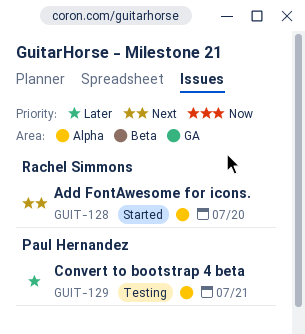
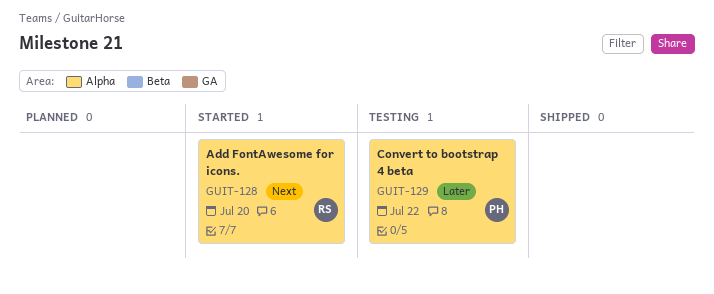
GUIT-129, due: Jul 21 -> Jul 22

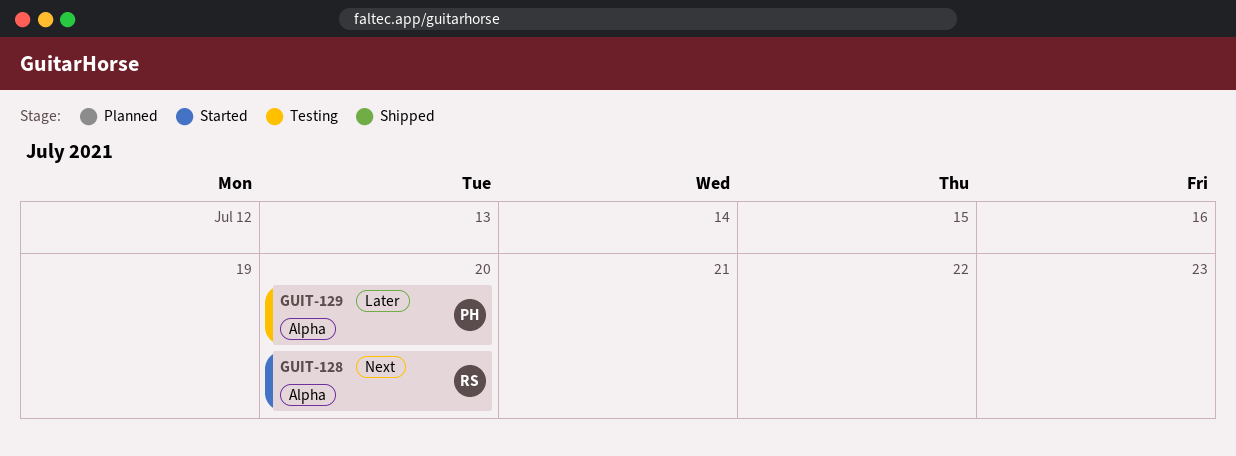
GUIT-129, due: Jul 22 -> Jul 20

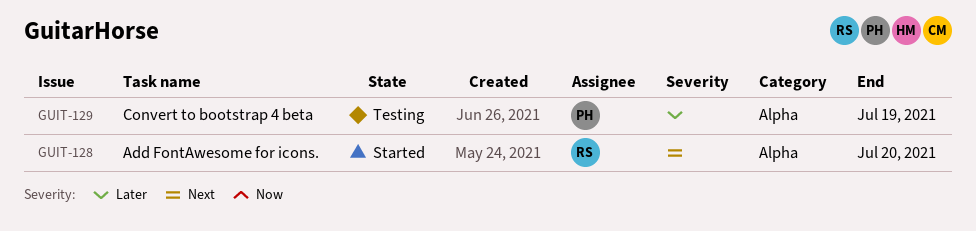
GUIT-129, due: Jul 20 -> Jul 19

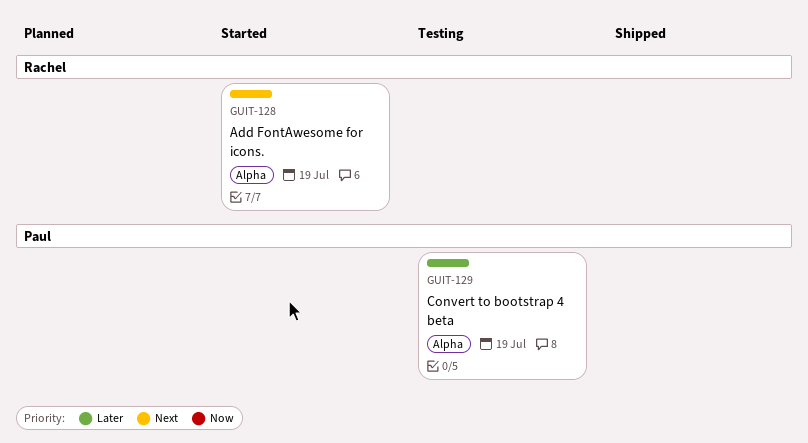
GUIT-128, due: Jul 20 -> Jul 19

